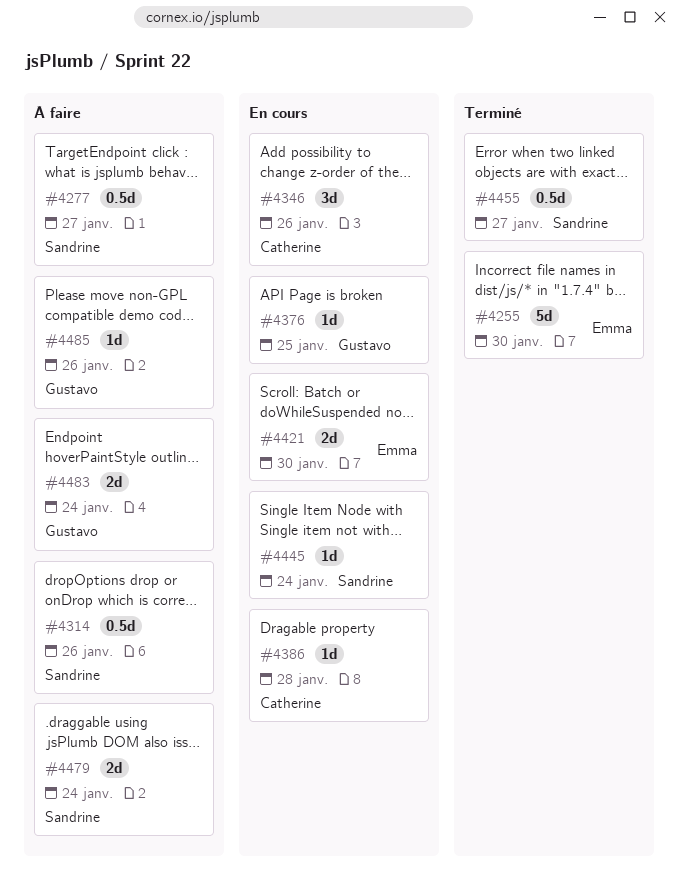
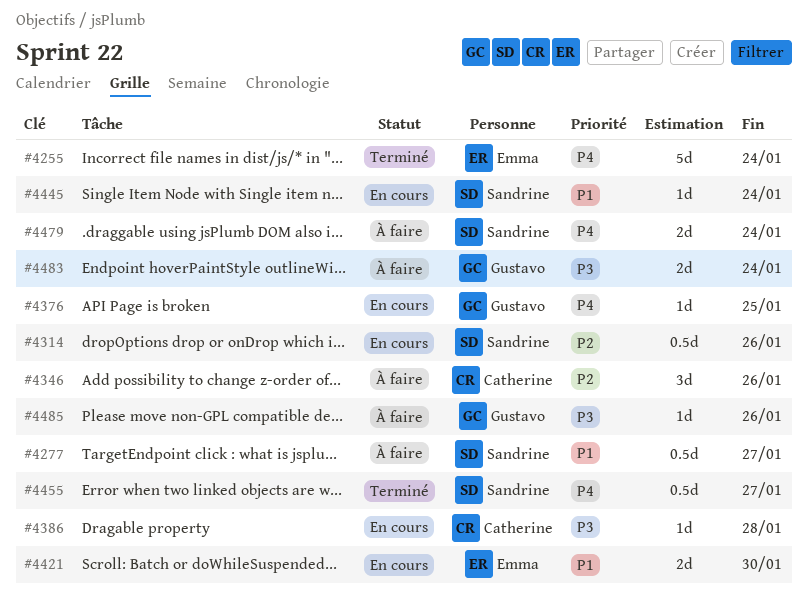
#4255, due: Jan 30 -> Jan 24
#4314, status: À faire -> En cours
#4346, status: En cours -> À faire

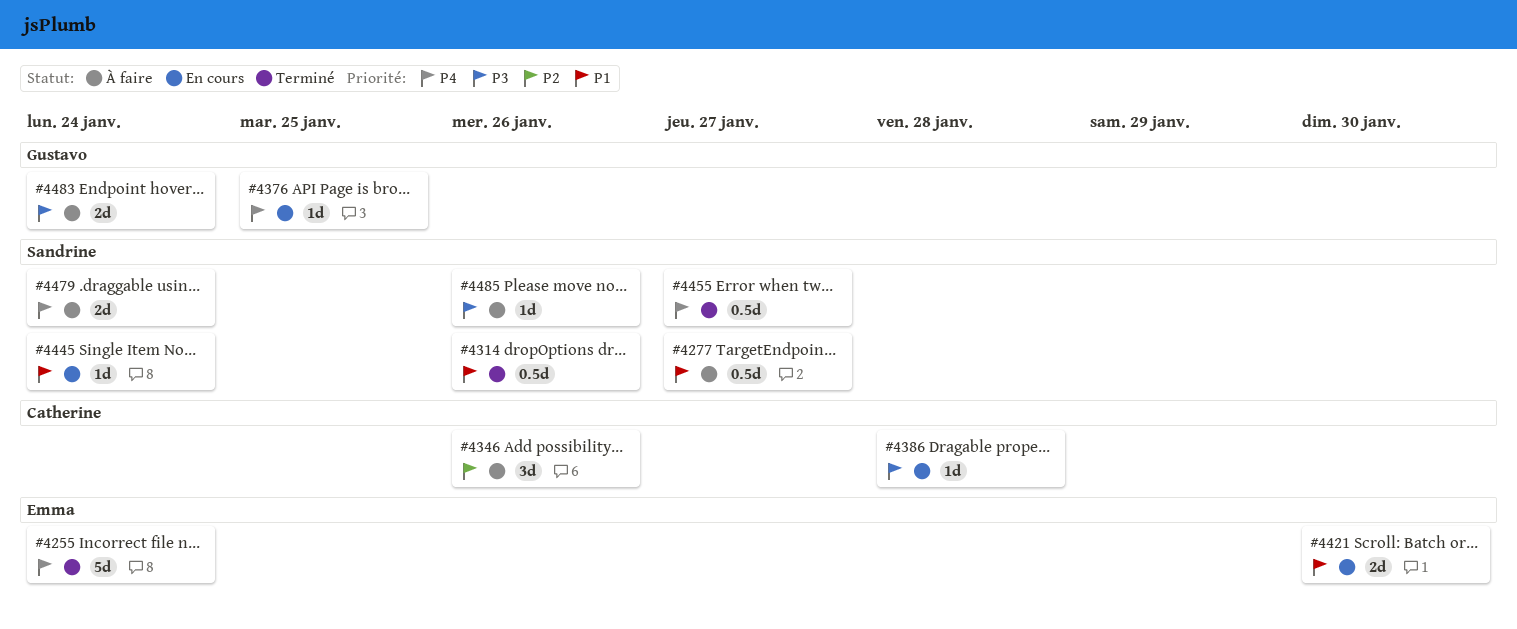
#4314, status: En cours -> Terminé
#4314, priority: P2 -> P1
#4485, owner: Gustavo -> Sandrine

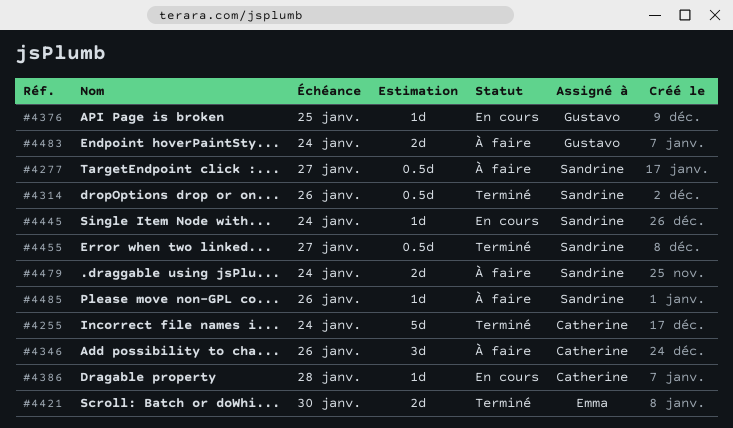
#4255, owner: Emma -> Catherine
#4421, status: En cours -> Terminé

